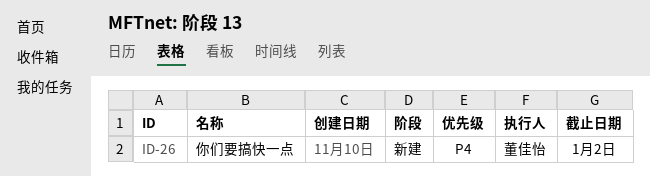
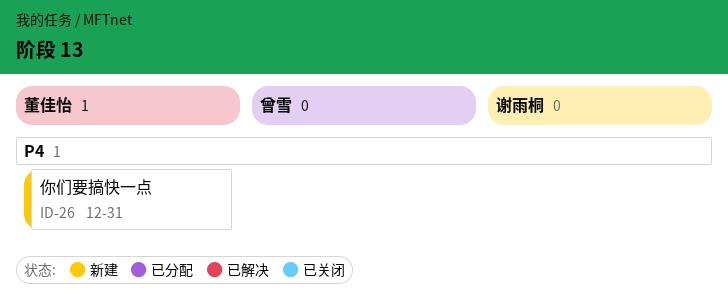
ID-26, due: Jan 2 -> Dec 31

